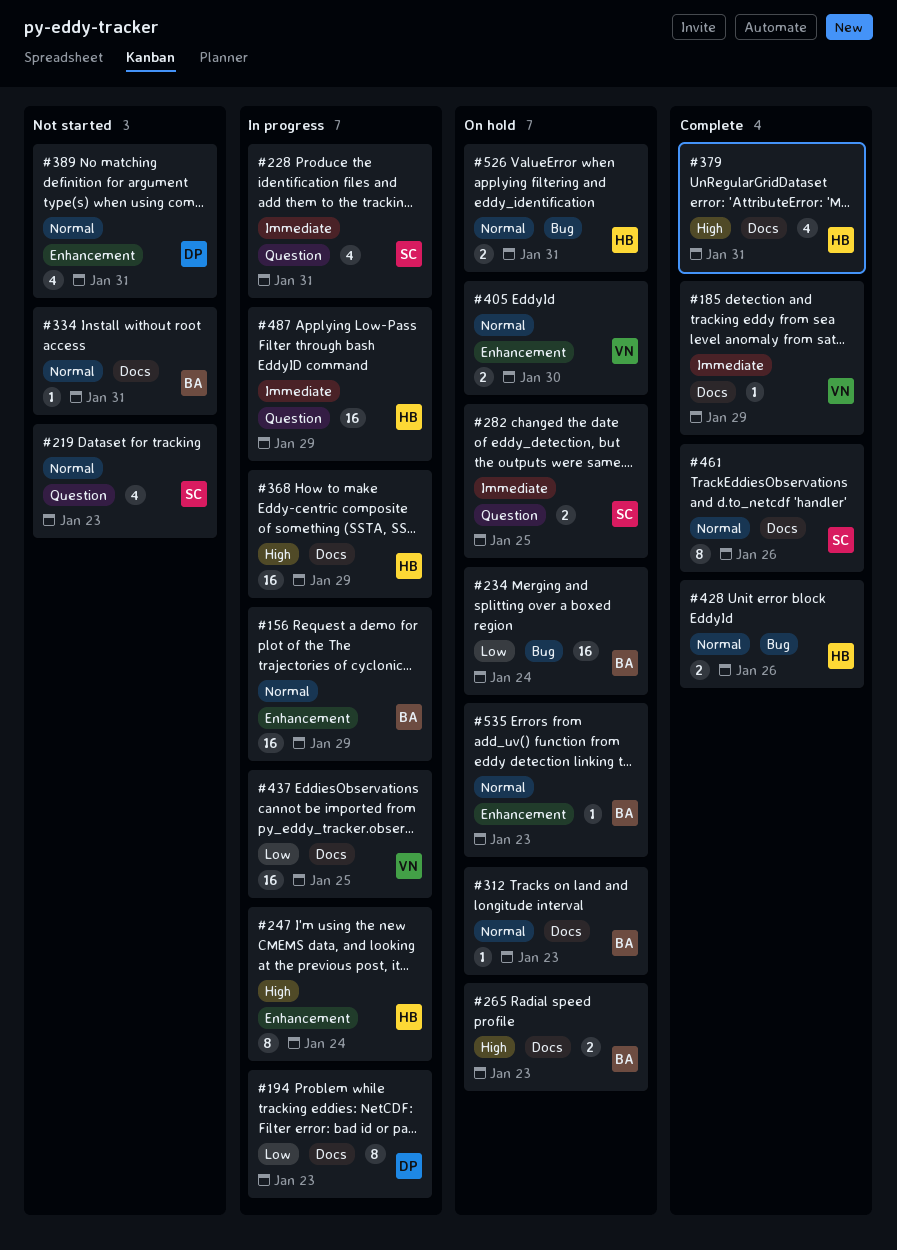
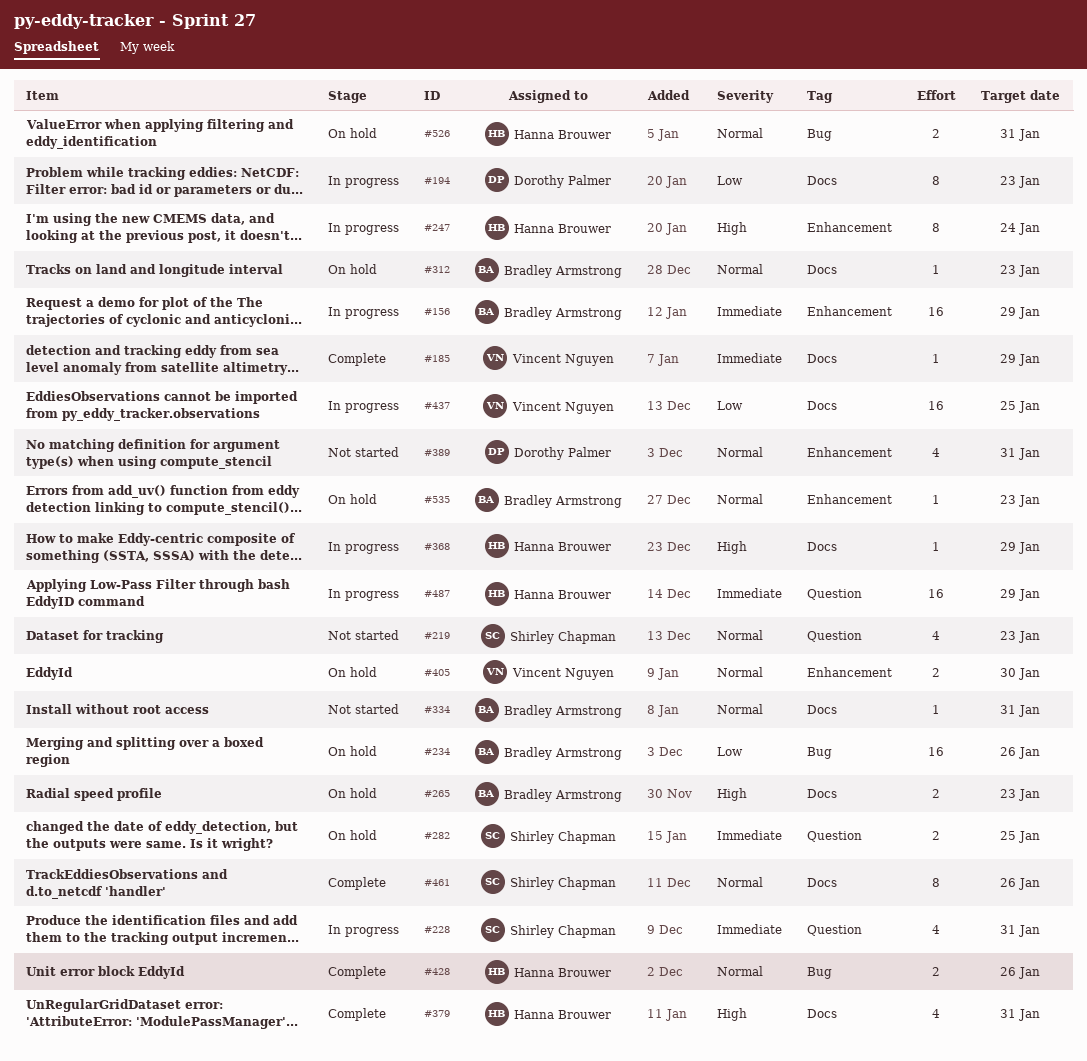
#156, priority: Normal -> Immediate
#234, due: Jan 24 -> Jan 26
#368, estimate: 16 -> 1

